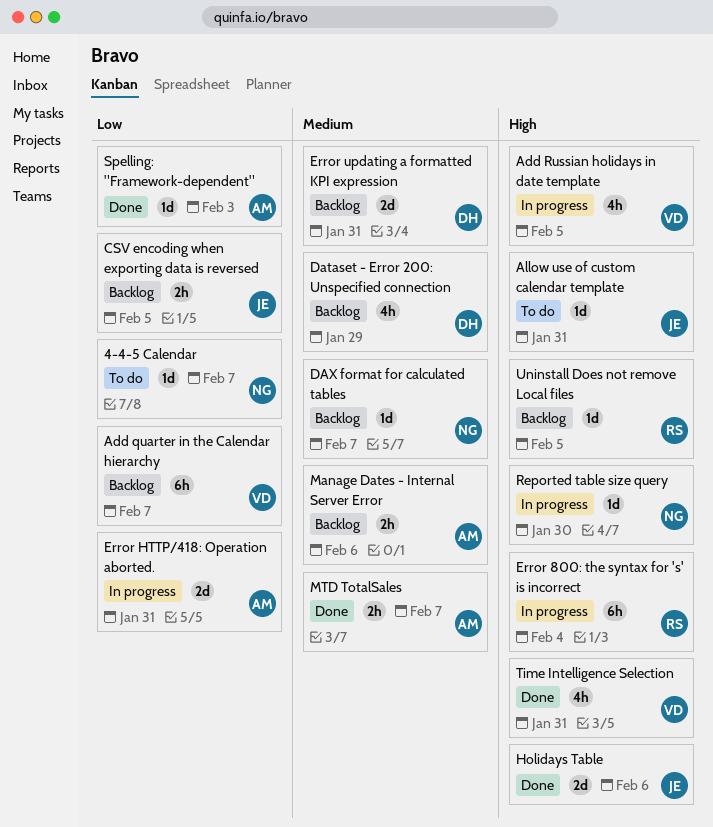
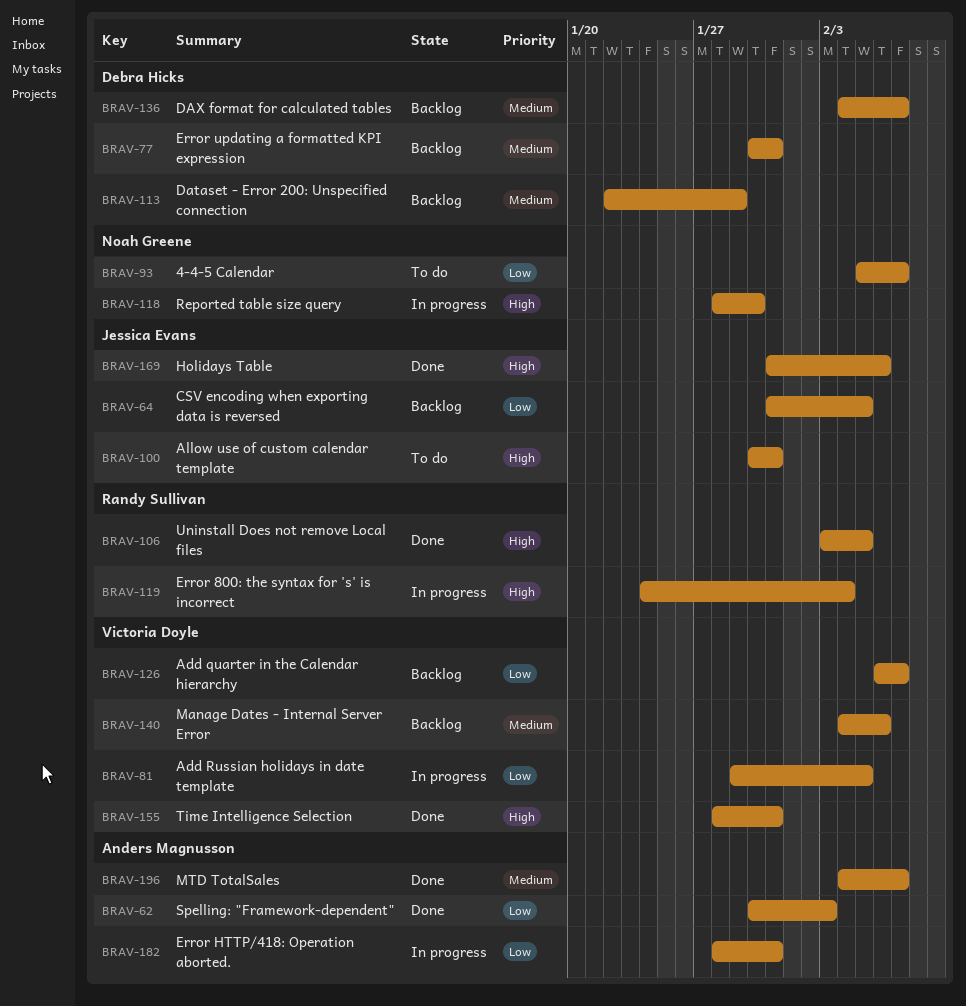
Add Russian holidays in date template, priority: High -> Low
DAX format for calculated tables, owner: Noah Greene -> Debra Hicks
Manage Dates - Internal Server Error, owner: Anders Magnusson -> Victoria Doyle
Uninstall Does not remove Local files, status: Backlog -> Done

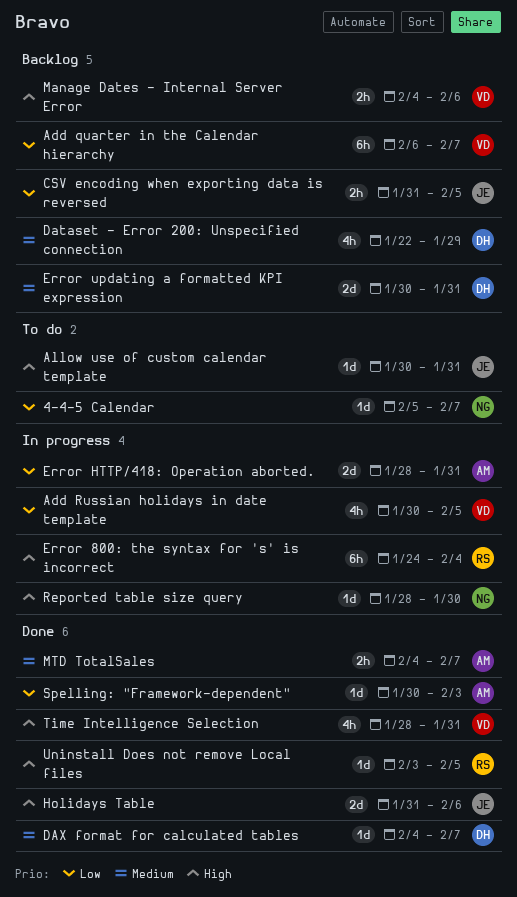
Add Russian holidays in date template, start: Jan 29 -> Jan 30
DAX format for calculated tables, status: Backlog -> Done
Manage Dates - Internal Server Error, priority: Medium -> High

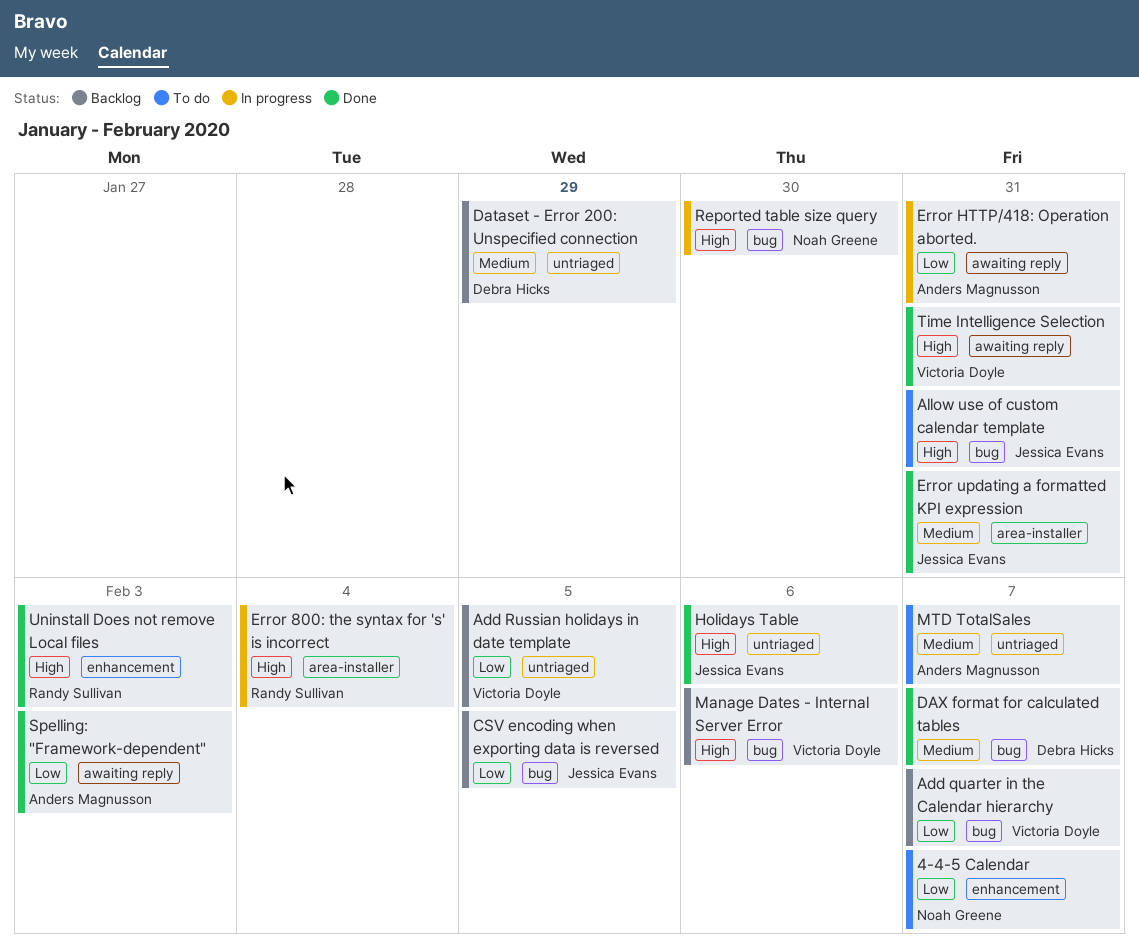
Add Russian holidays in date template, status: In progress -> Backlog
Error updating a formatted KPI expression, status: Backlog -> Done
Error updating a formatted KPI expression, owner: Debra Hicks -> Jessica Evans
MTD TotalSales, status: Done -> To do
Uninstall Does not remove Local files, due: Feb 5 -> Feb 3

